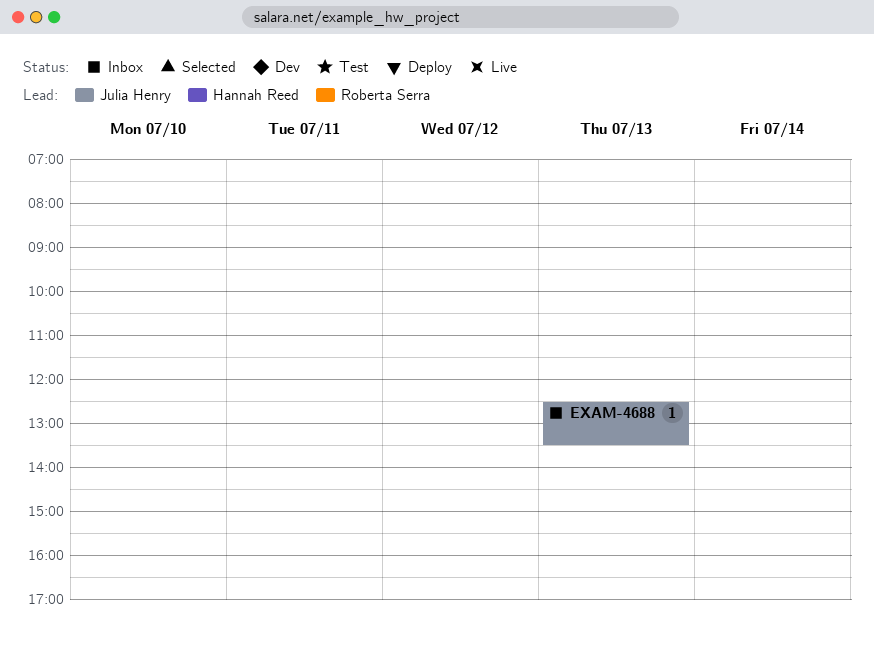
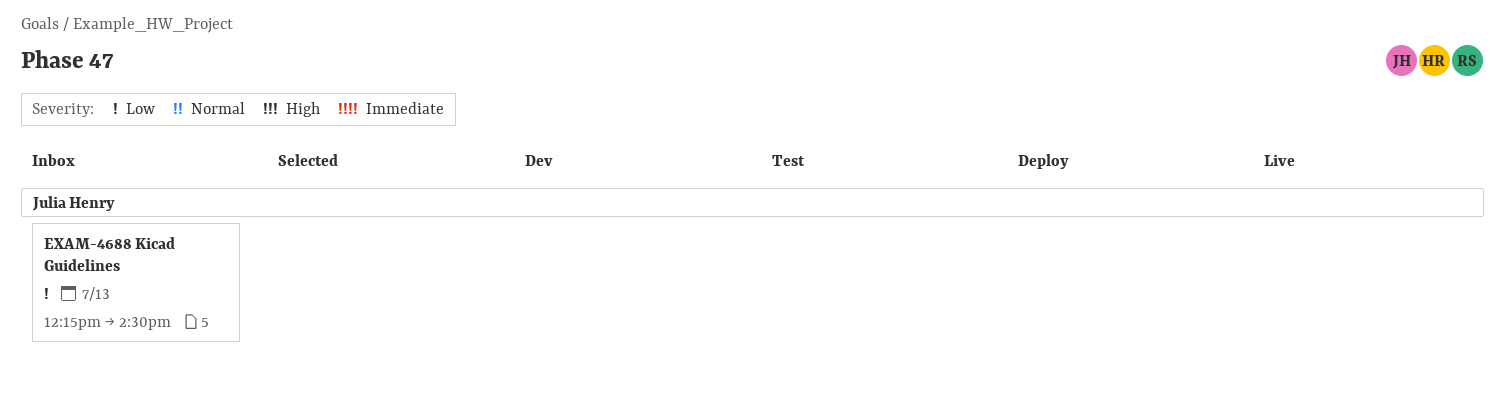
EXAM-4688, begins: 12:30 -> 12:15
EXAM-4688, ends: 13:30 -> 14:30

